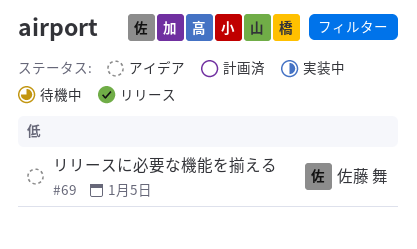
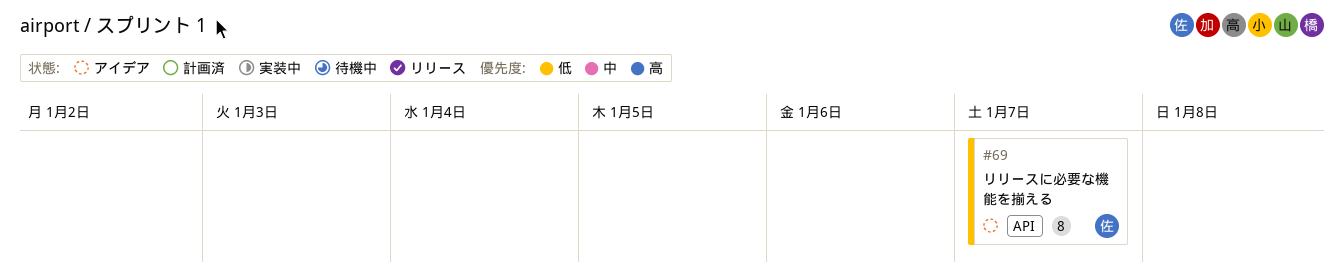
#69, due: Jan 5 -> Jan 7

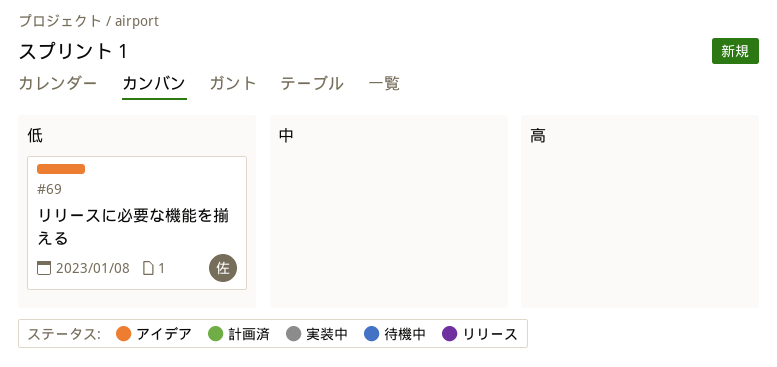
#69, due: Jan 7 -> Jan 8

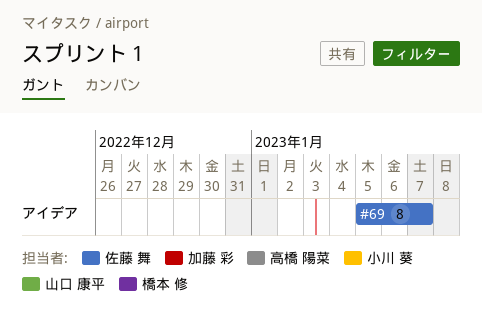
#69, due: Jan 8 -> Jan 7

